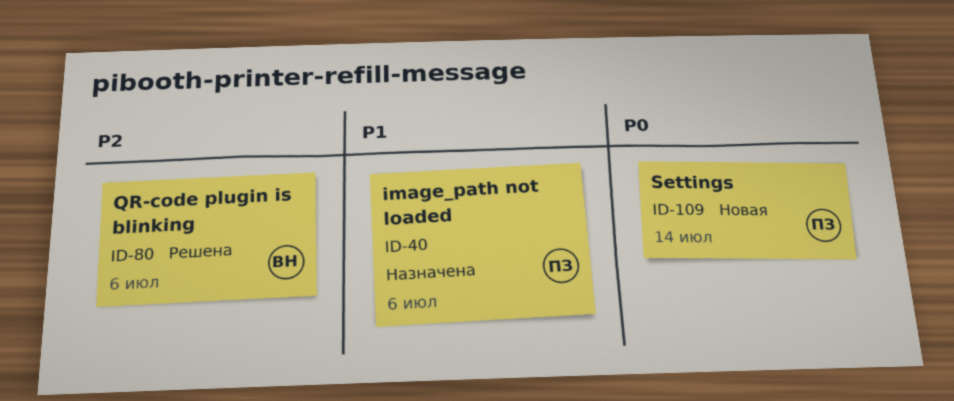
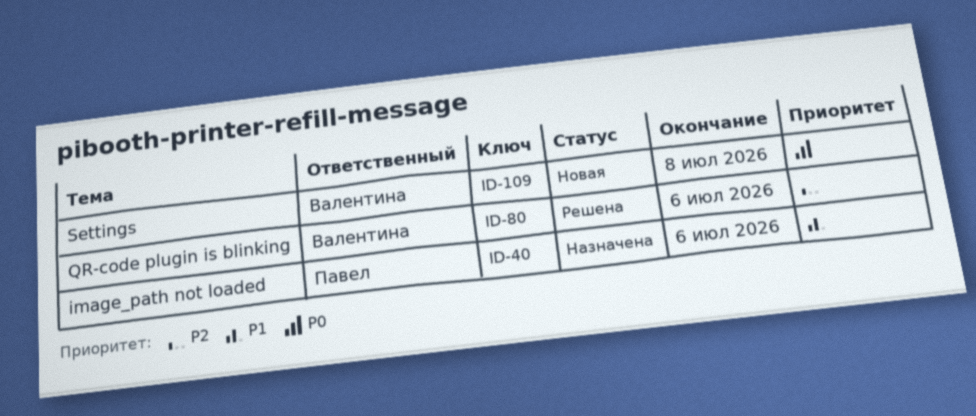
ID-109, owner: Павел -> Валентина
ID-109, due: Jul 14 -> Jul 8

